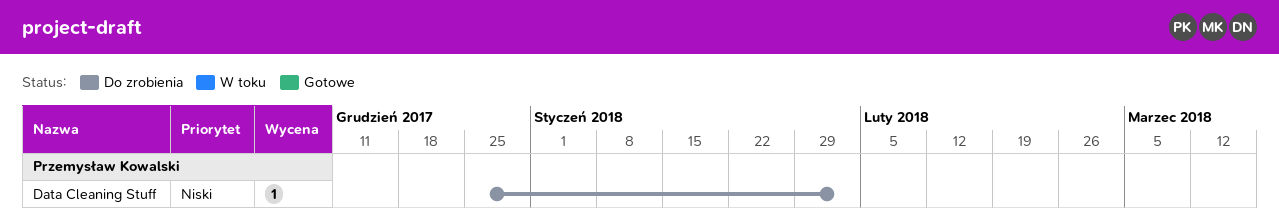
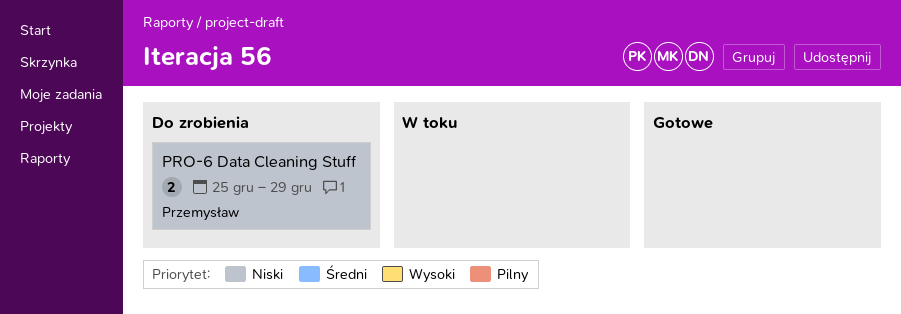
Data Cleaning Stuff, estimate: 1 -> 2
Data Cleaning Stuff, due: Feb 2 -> Dec 29

